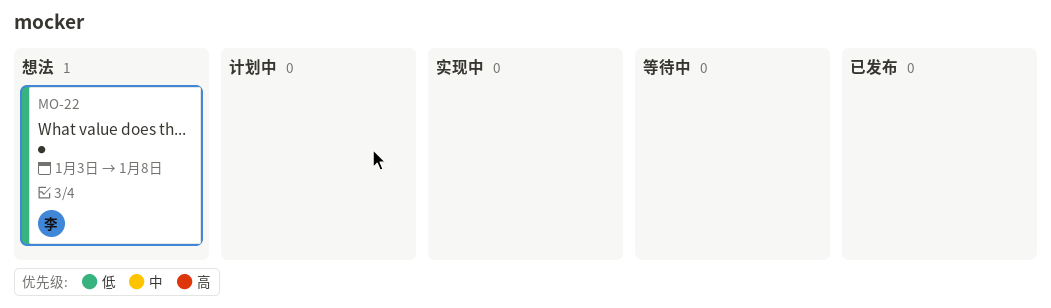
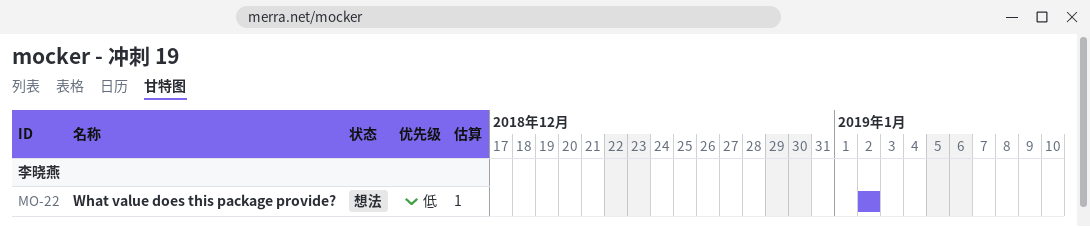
MO-22, start: Jan 3 -> Jan 2
MO-22, due: Jan 8 -> Jan 2

